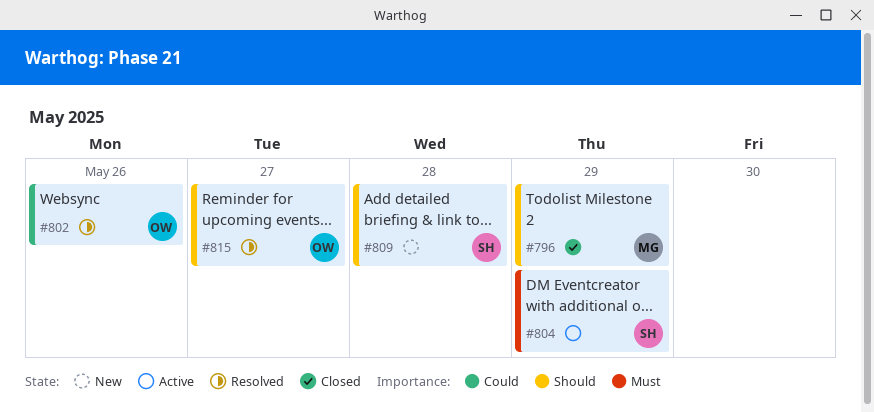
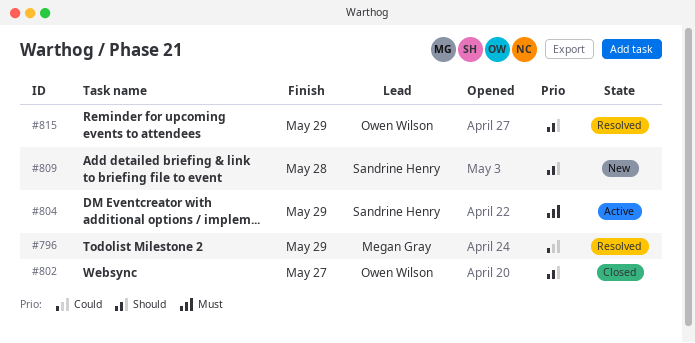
#796, status: Closed -> Resolved
#796, priority: Should -> Could
#802, status: Resolved -> Closed
#802, priority: Could -> Should
#802, due: May 26 -> May 27
#815, due: May 27 -> May 29

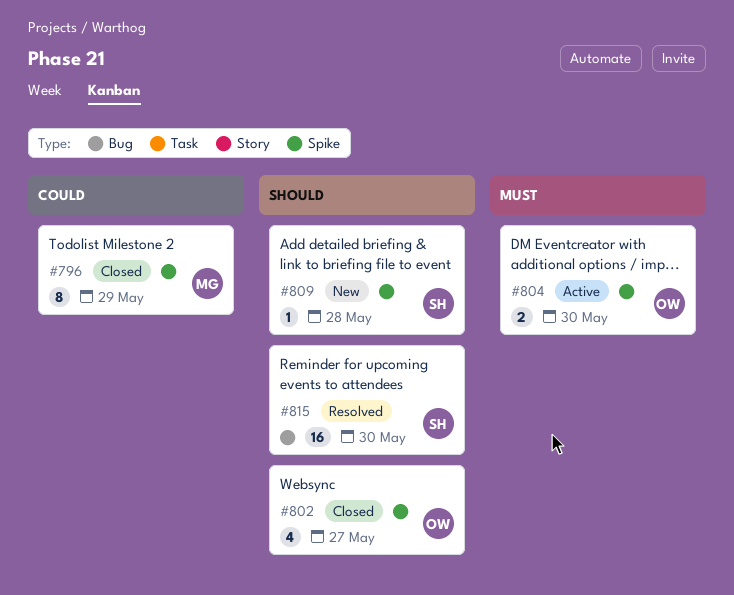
#796, status: Resolved -> Closed
#804, owner: Sandrine Henry -> Owen Wilson
#804, due: May 29 -> May 30
#815, owner: Owen Wilson -> Sandrine Henry
#815, due: May 29 -> May 30

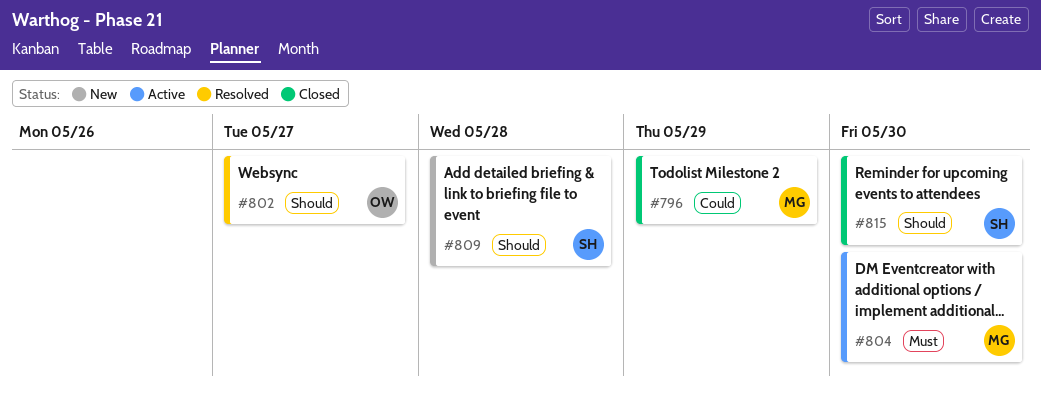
#802, status: Closed -> Resolved
#804, owner: OW -> MG
#815, status: Resolved -> Closed

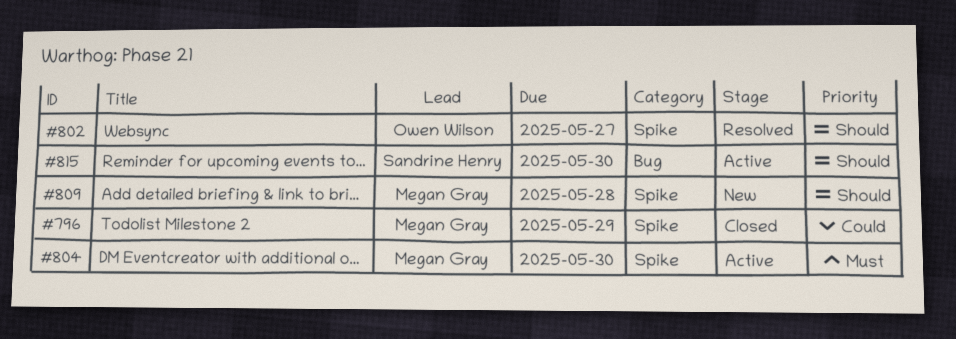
#809, owner: Sandrine Henry -> Megan Gray
#815, status: Closed -> Active

